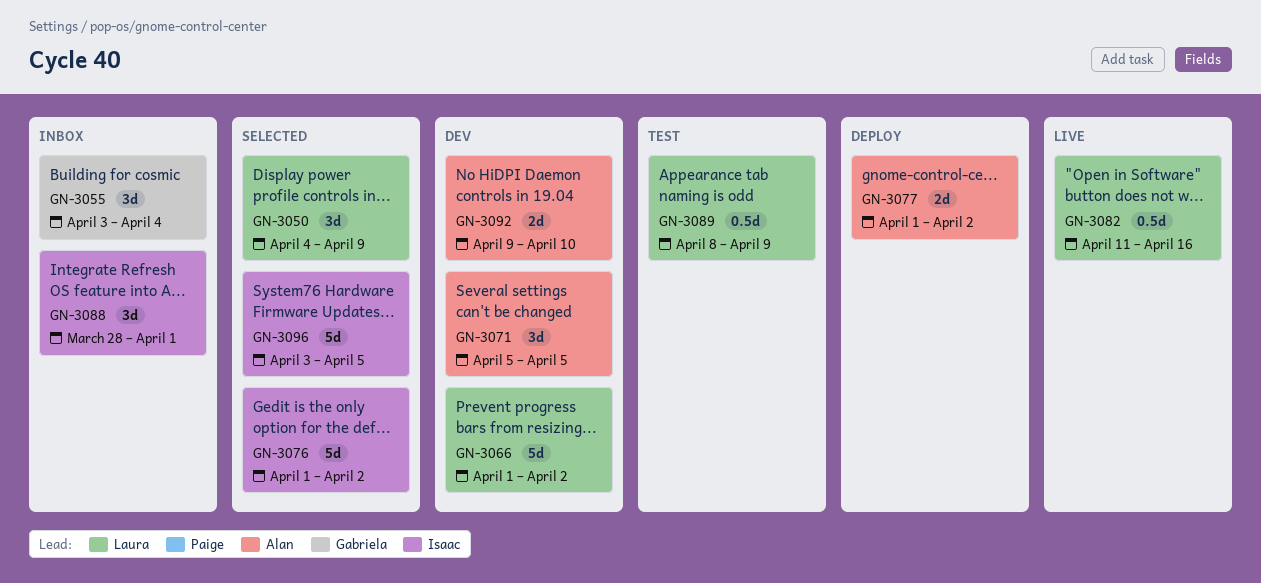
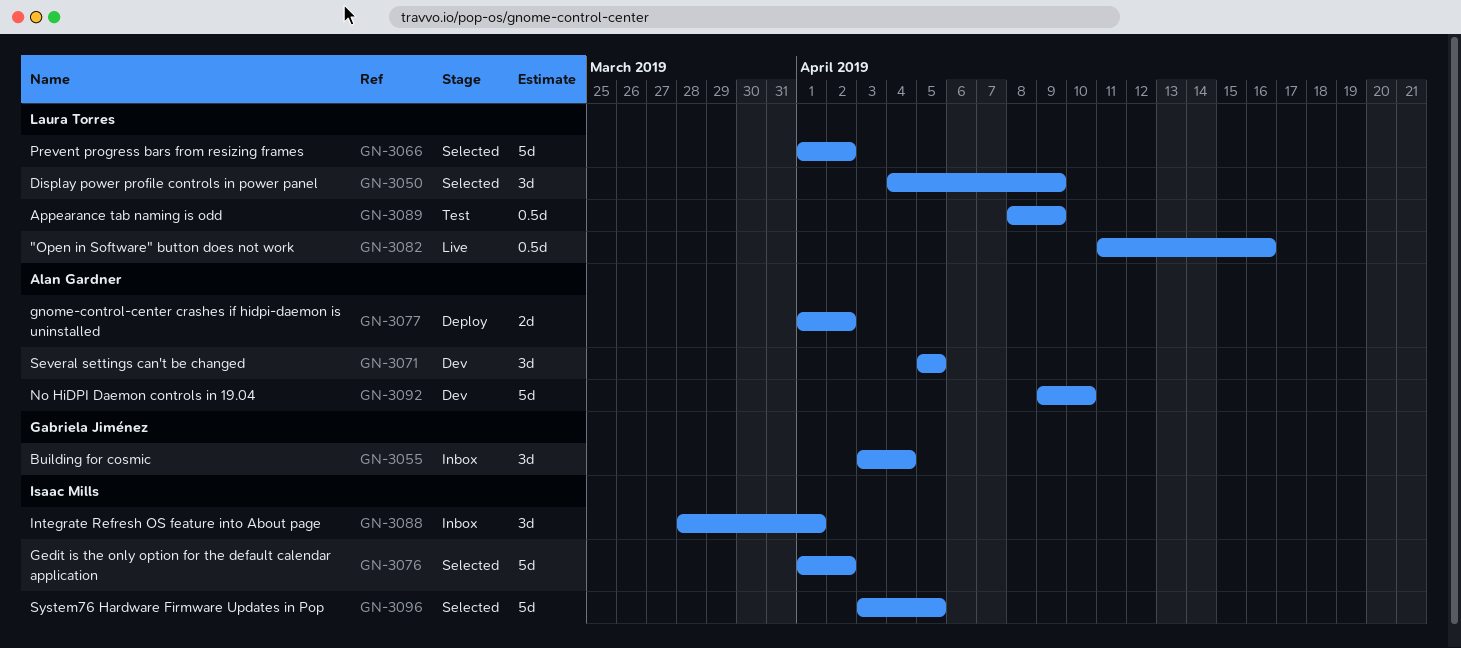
GN-3066, status: Dev -> Selected
GN-3092, estimate: 2d -> 5d

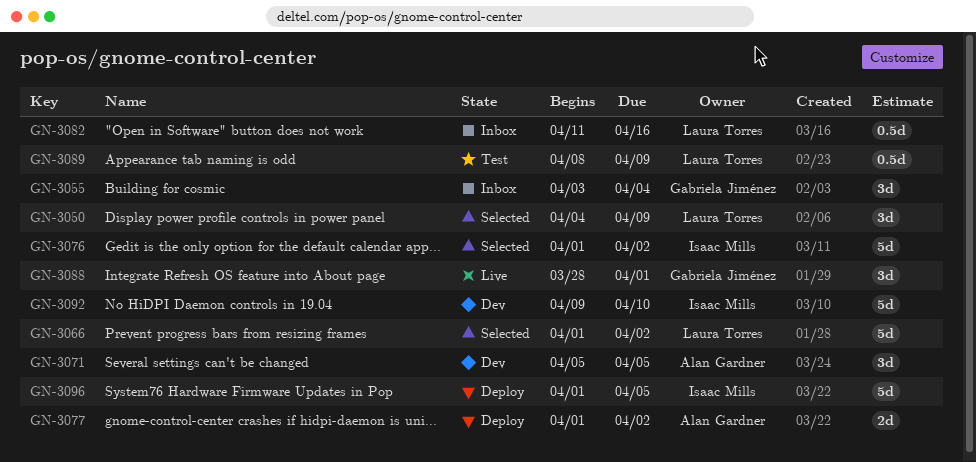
GN-3082, status: Live -> Inbox
GN-3088, status: Inbox -> Live
GN-3088, owner: Isaac Mills -> Gabriela Jiménez
GN-3092, owner: Alan Gardner -> Isaac Mills
GN-3096, status: Selected -> Deploy
GN-3096, start: Apr 3 -> Apr 1

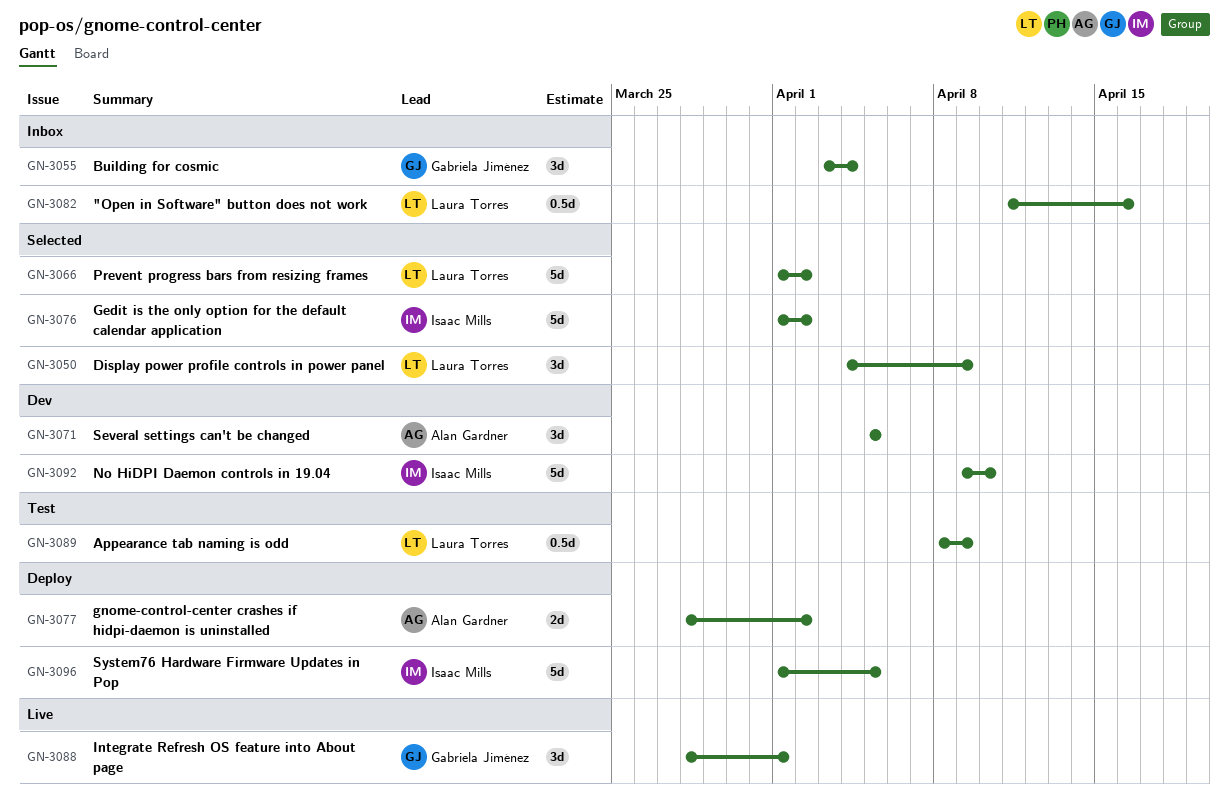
GN-3077, start: Apr 1 -> Mar 28

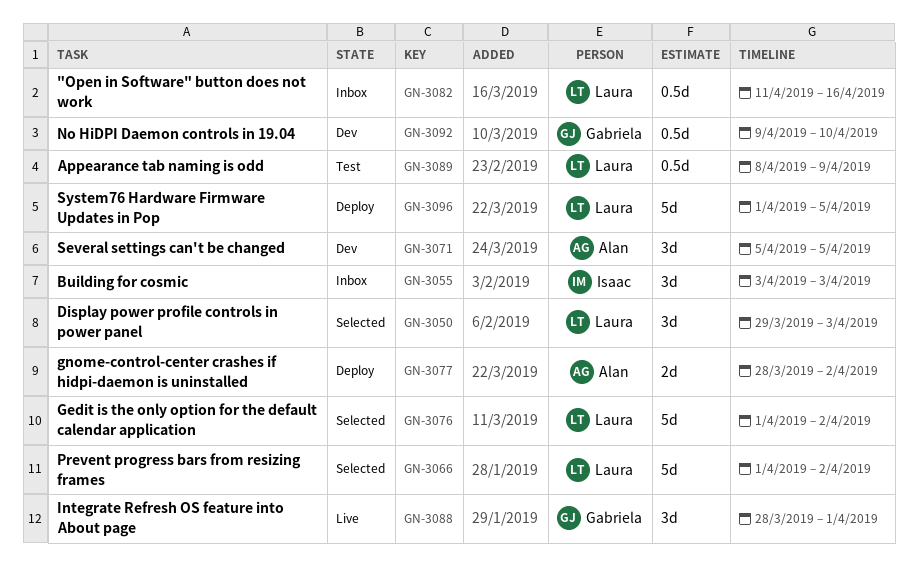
GN-3050, start: Apr 4 -> Mar 29
GN-3050, due: Apr 9 -> Apr 3
GN-3055, owner: Gabriela Jiménez -> Isaac Mills
GN-3055, due: Apr 4 -> Apr 3
GN-3076, owner: Isaac Mills -> Laura Torres
GN-3092, owner: Isaac Mills -> Gabriela Jiménez
GN-3092, estimate: 5d -> 0.5d
GN-3096, owner: Isaac Mills -> Laura Torres

